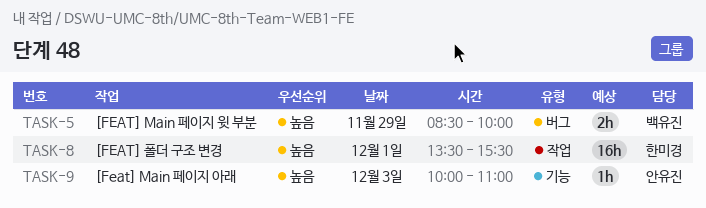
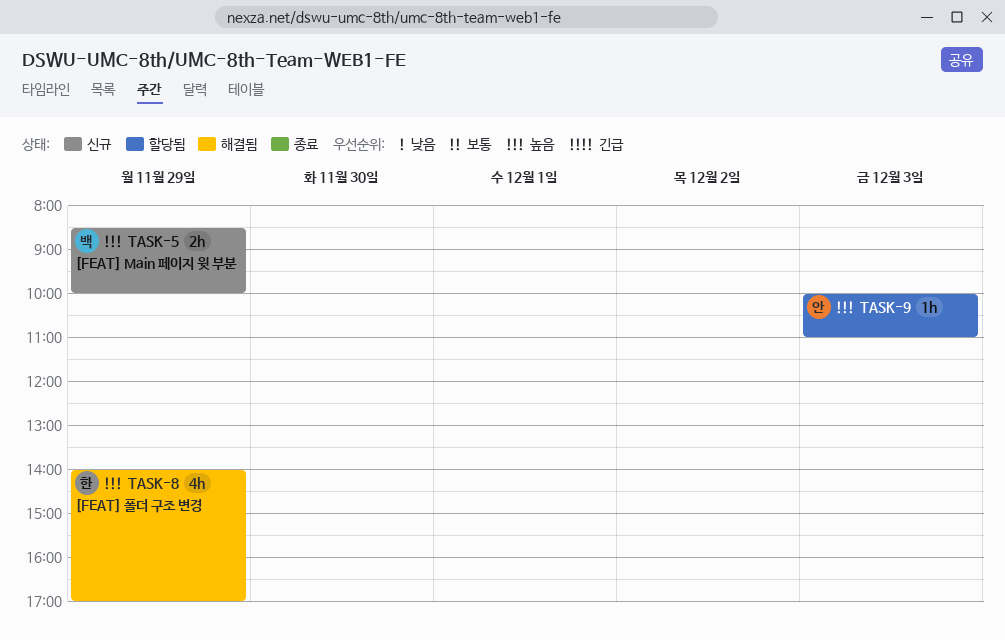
TASK-8, estimate: 16h -> 4h
TASK-8, day: Dec 1 -> Nov 29
TASK-8, begins: 13:30 -> 14:00
TASK-8, ends: 15:30 -> 17:00

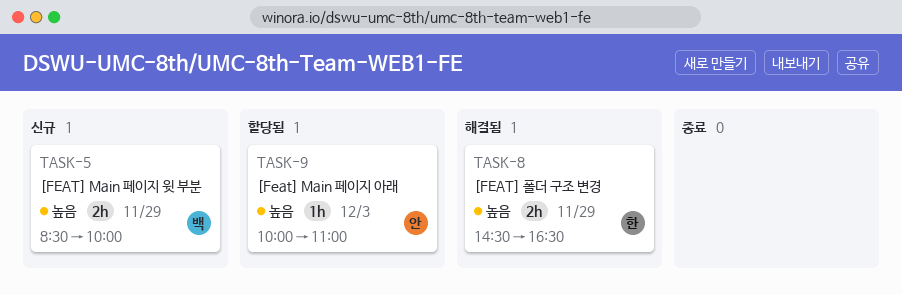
TASK-8, estimate: 4h -> 2h
TASK-8, begins: 14:00 -> 14:30
TASK-8, ends: 17:00 -> 16:30

